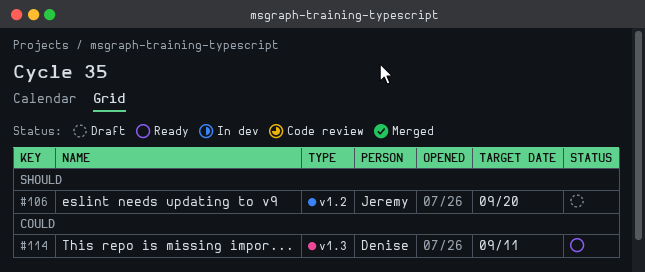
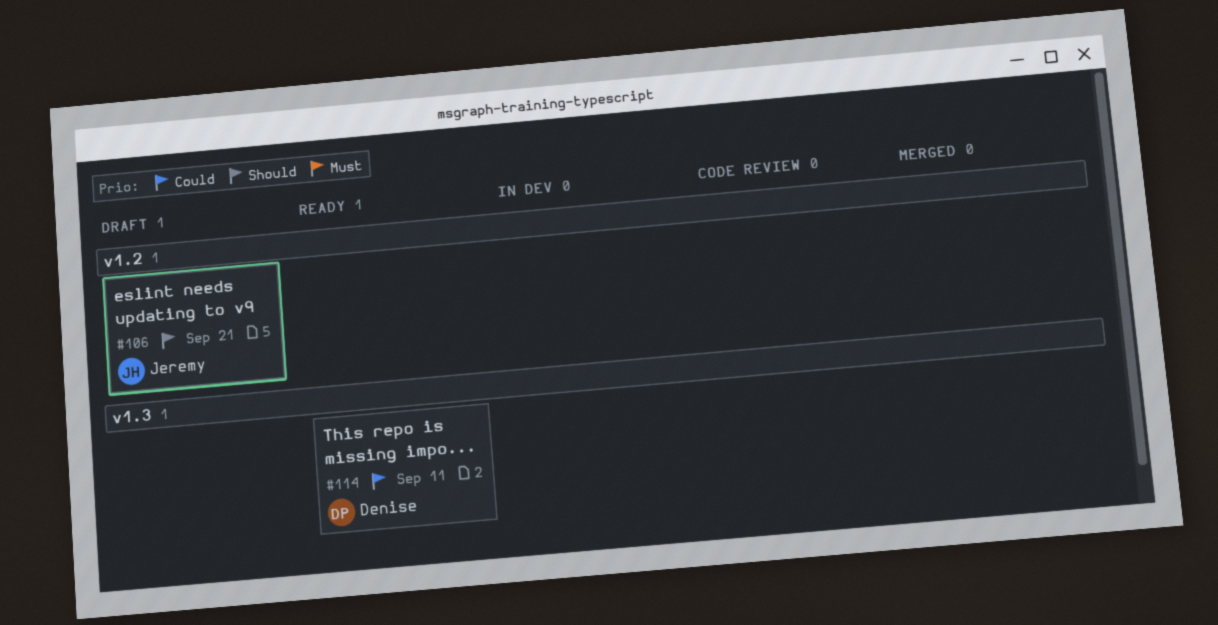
#106, due: Sep 20 -> Sep 21

